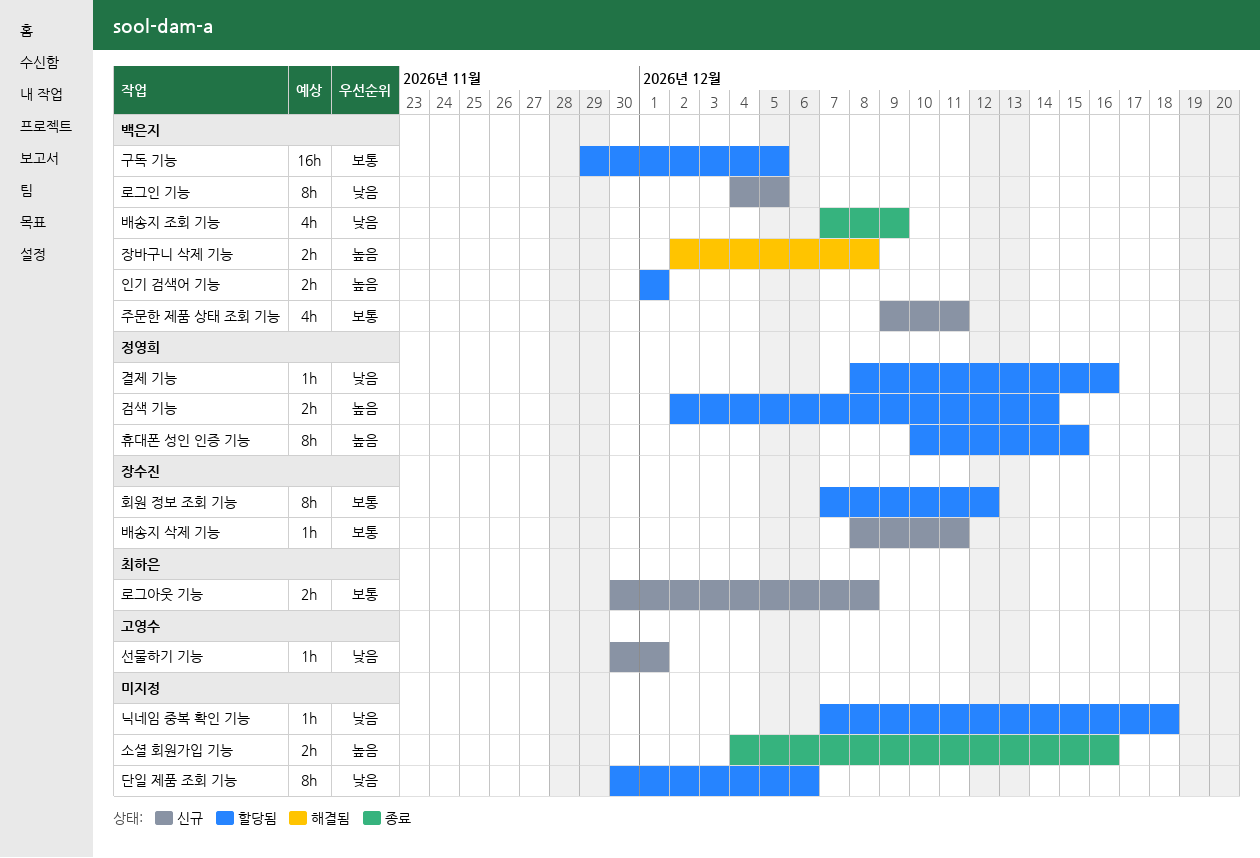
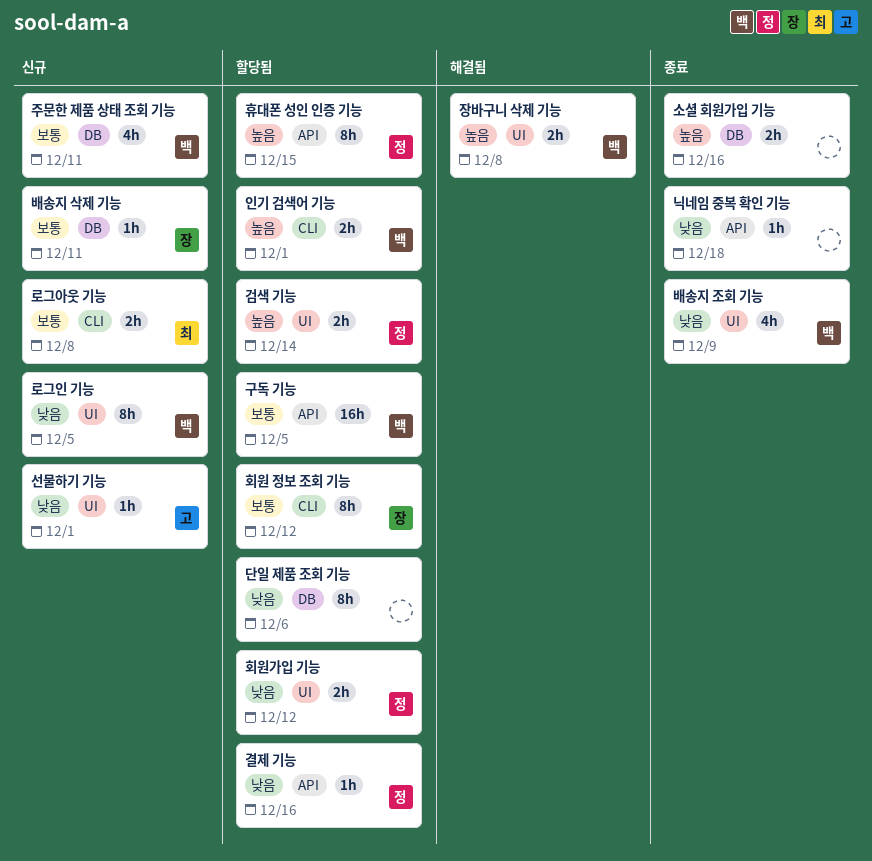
닉네임 중복 확인 기능, status: 할당됨 -> 종료
회원가입 기능: none -> present

